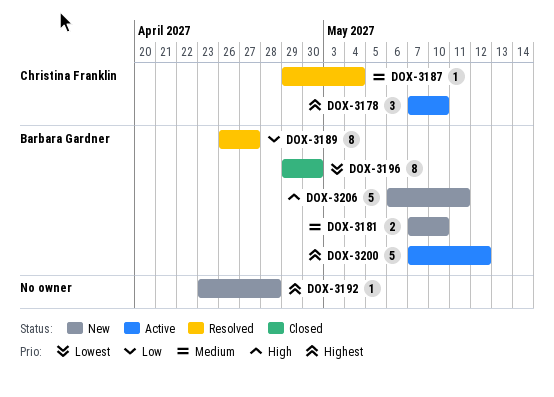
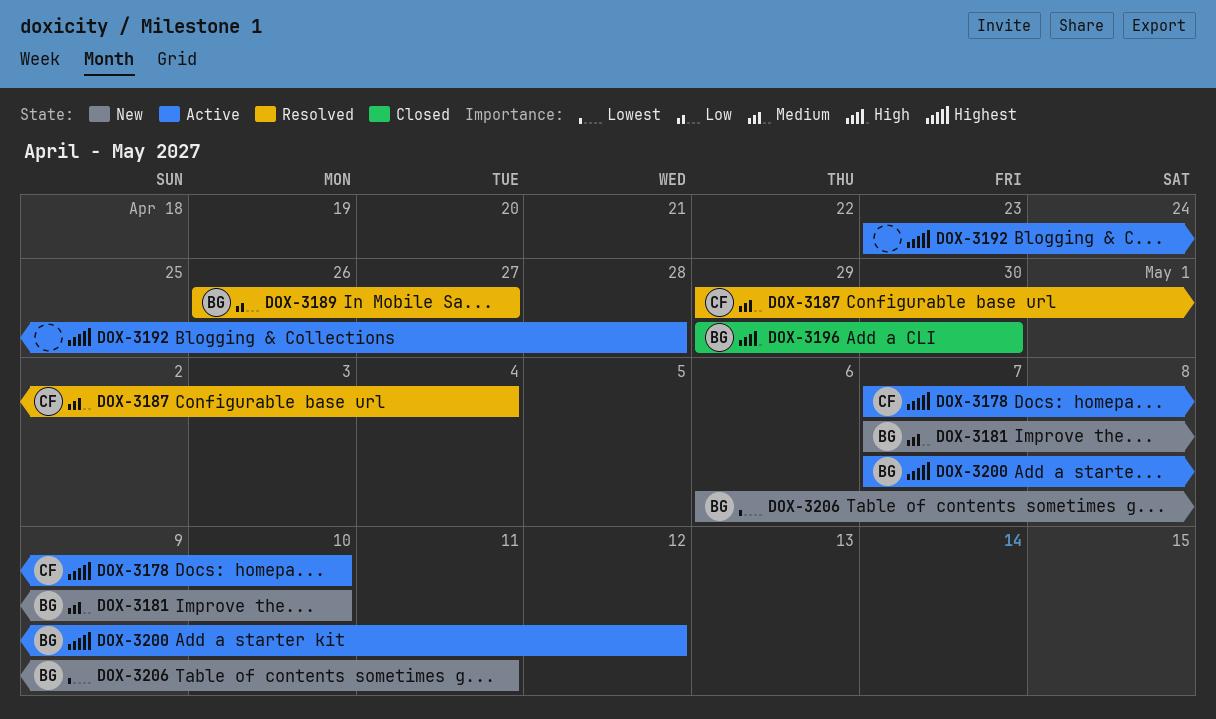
DOX-3192, status: New -> Active
DOX-3196, priority: Lowest -> High
DOX-3206, priority: High -> Lowest

